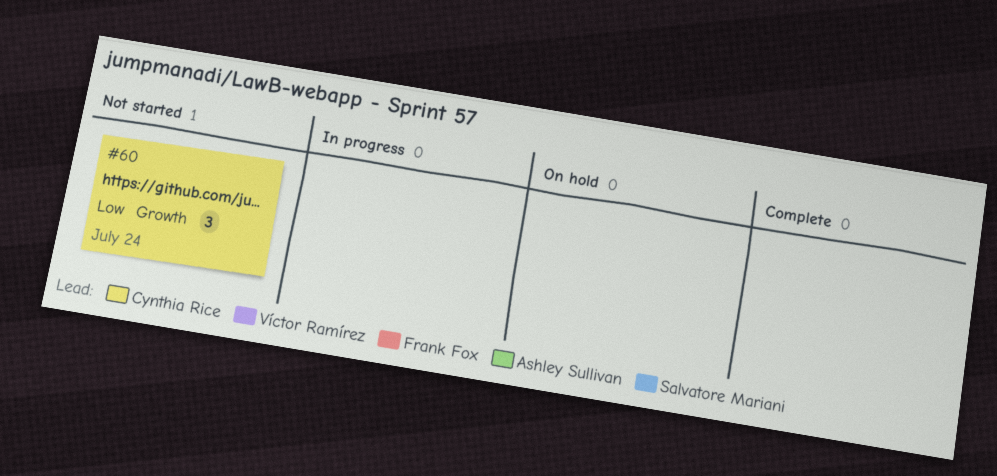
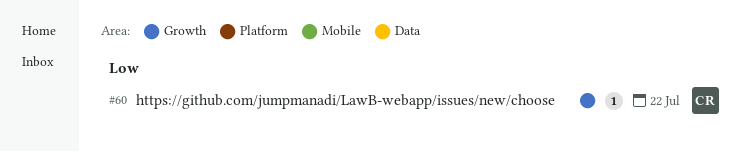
#60, estimate: 3 -> 1
#60, due: Jul 24 -> Jul 22

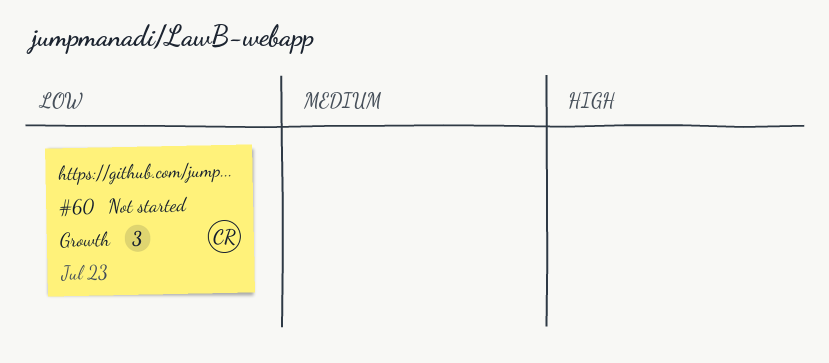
#60, estimate: 1 -> 3
#60, due: Jul 22 -> Jul 23

